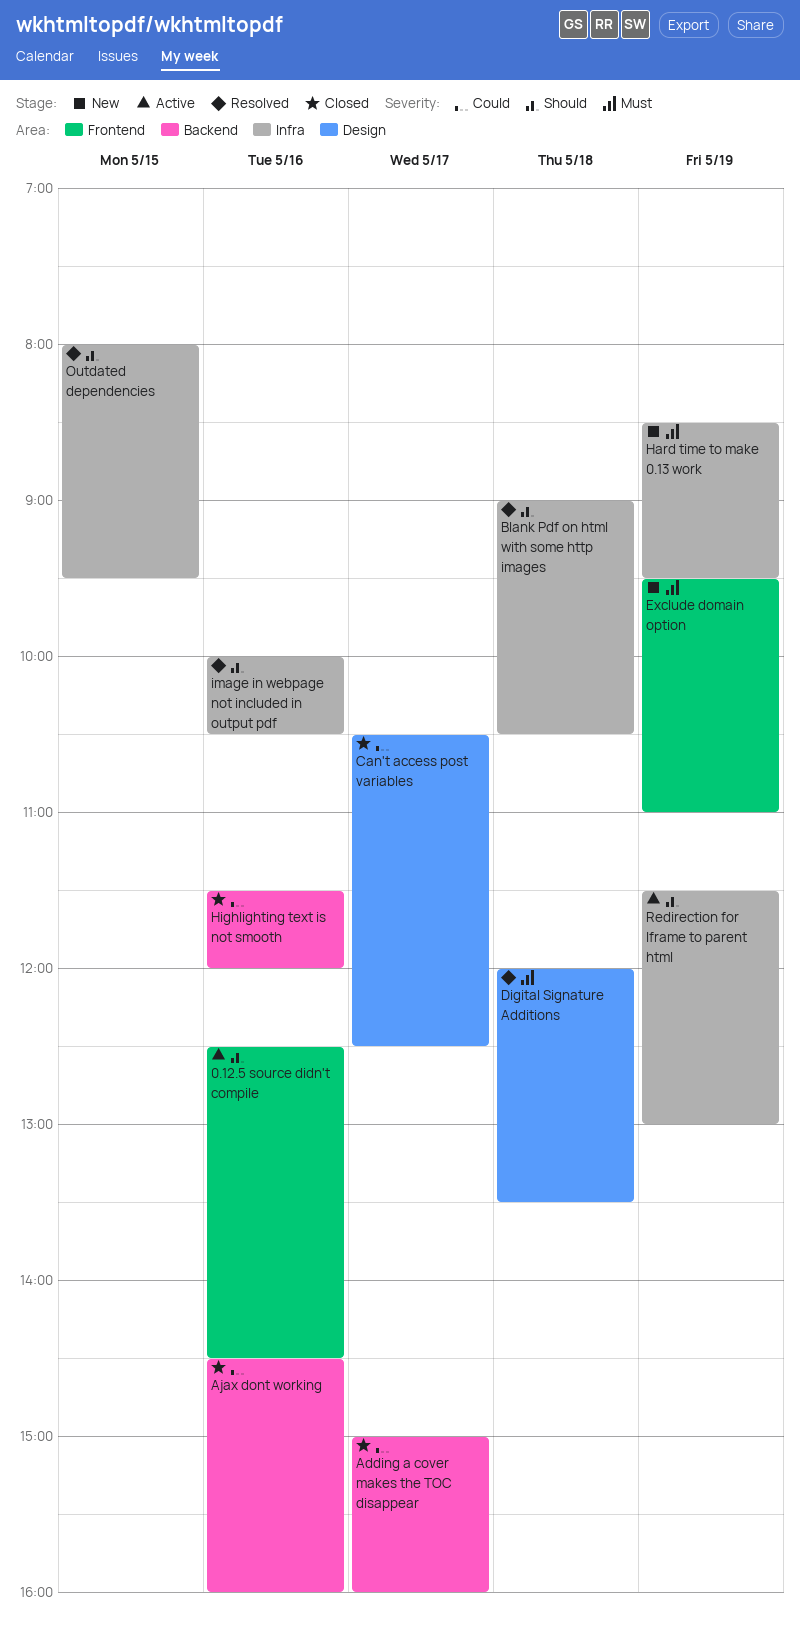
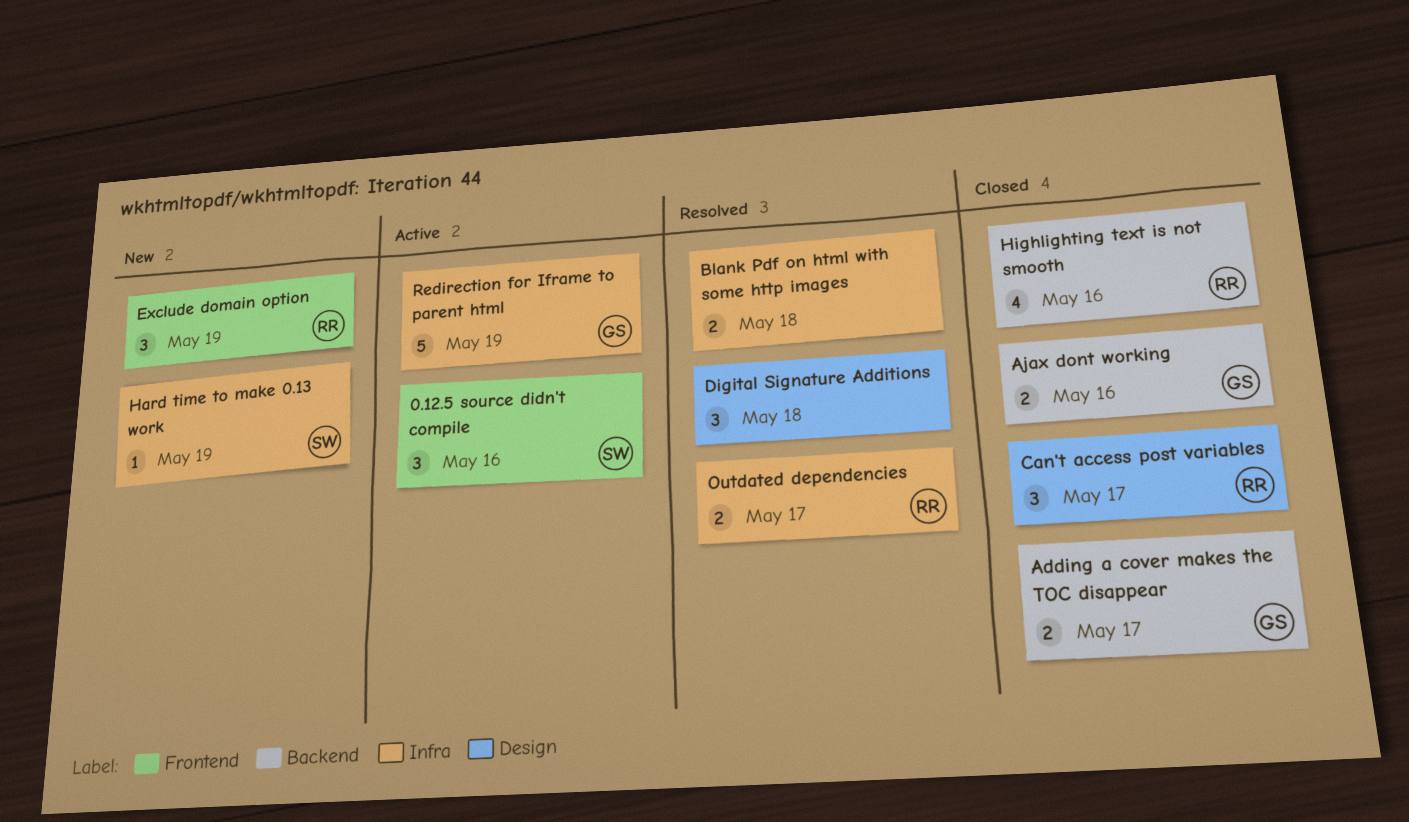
image in webpage not included in output pdf: present -> none
Outdated dependencies, day: May 15 -> May 17

